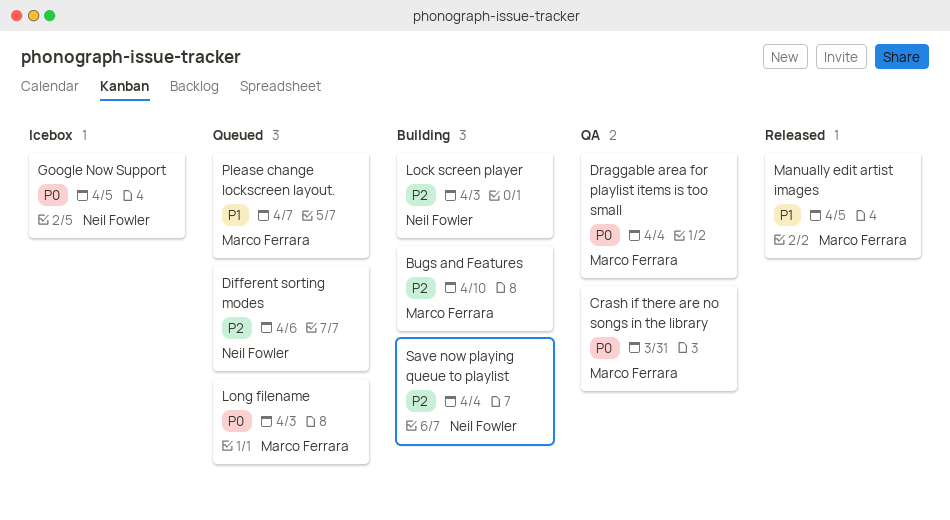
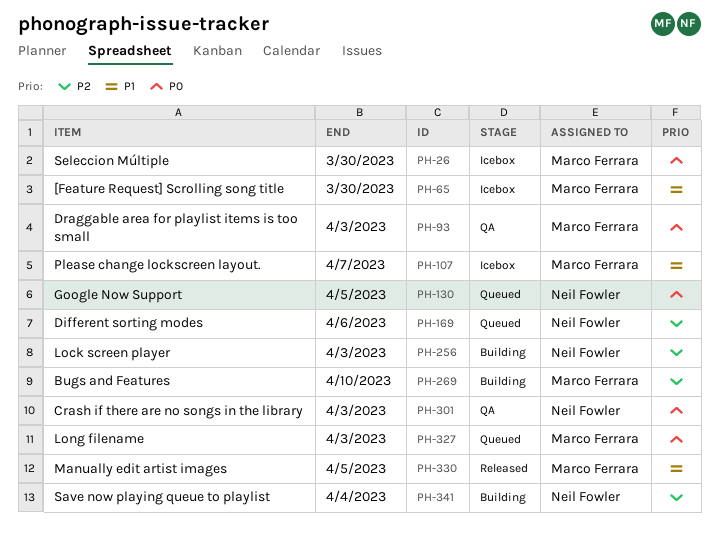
[Feature Request] Scrolling song title: none -> present
Crash if there are no songs in the library, owner: Marco Ferrara -> Neil Fowler
Crash if there are no songs in the library, due: Mar 31 -> Apr 3
Draggable area for playlist items is too small, due: Apr 4 -> Apr 3
Google Now Support, status: Icebox -> Queued
Please change lockscreen layout., status: Queued -> Icebox
Seleccion Múltiple: none -> present

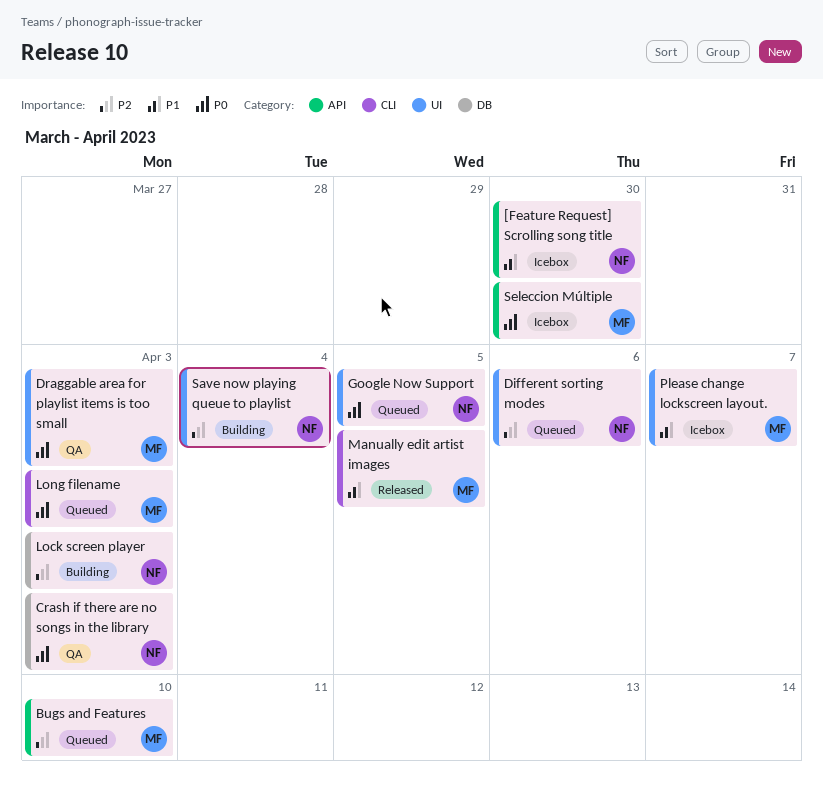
[Feature Request] Scrolling song title, owner: Marco Ferrara -> Neil Fowler
Bugs and Features, status: Building -> Queued

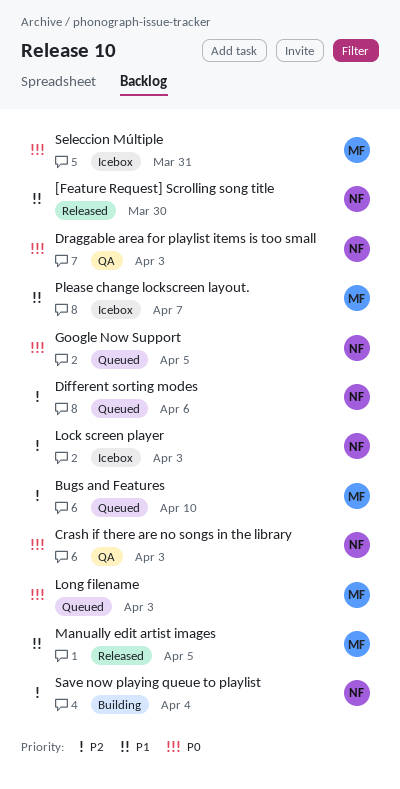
[Feature Request] Scrolling song title, status: Icebox -> Released
Draggable area for playlist items is too small, owner: MF -> NF
Lock screen player, status: Building -> Icebox
Seleccion Múltiple, due: Mar 30 -> Mar 31

